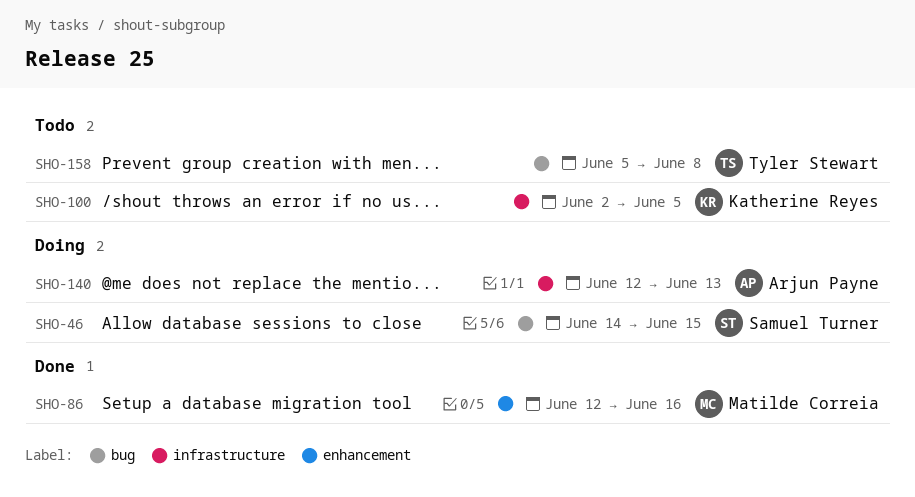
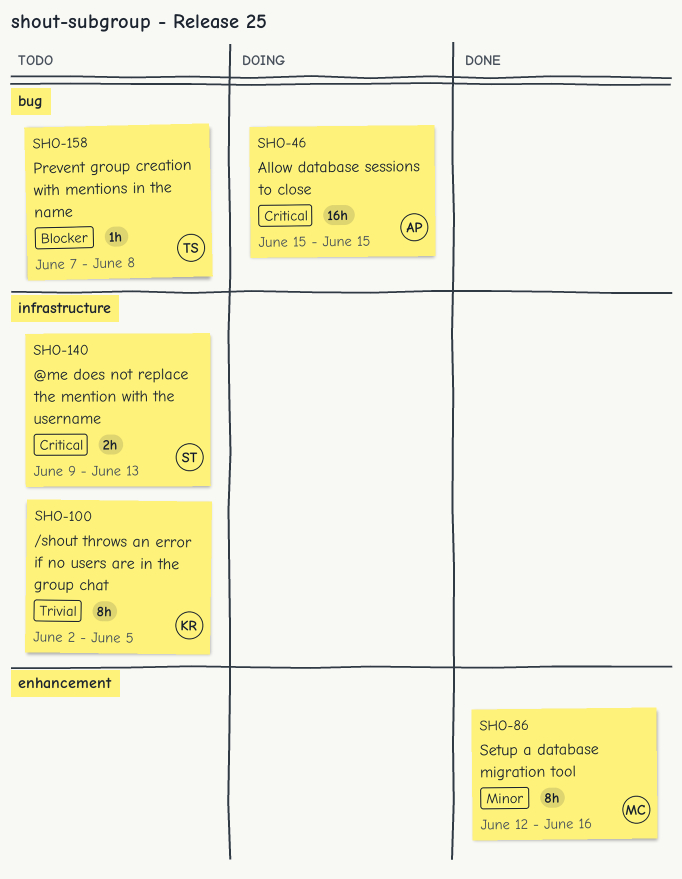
SHO-46, owner: Samuel Turner -> Arjun Payne
SHO-46, start: Jun 14 -> Jun 15
SHO-140, status: Doing -> Todo
SHO-140, owner: Arjun Payne -> Samuel Turner
SHO-140, start: Jun 12 -> Jun 9
SHO-158, start: Jun 5 -> Jun 7

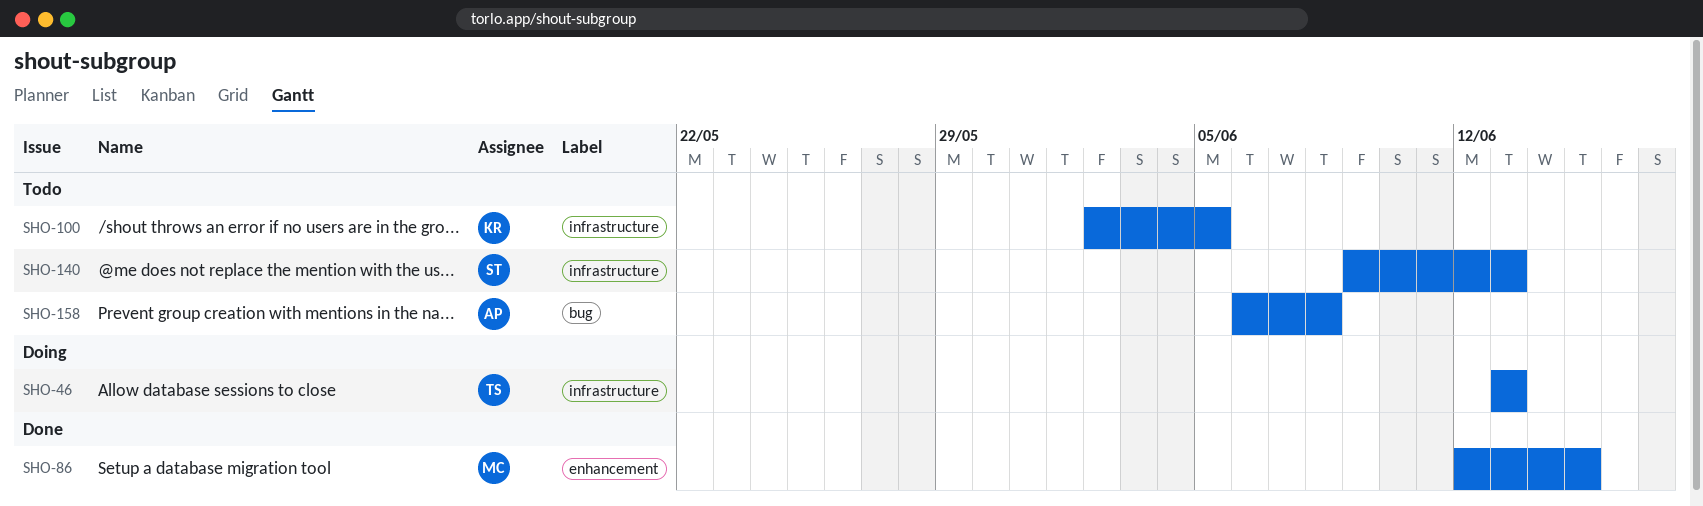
SHO-46, owner: AP -> TS
SHO-46, label: bug -> infrastructure
SHO-46, start: Jun 15 -> Jun 13
SHO-46, due: Jun 15 -> Jun 13
SHO-86, due: Jun 16 -> Jun 15
SHO-158, owner: TS -> AP
SHO-158, start: Jun 7 -> Jun 6

